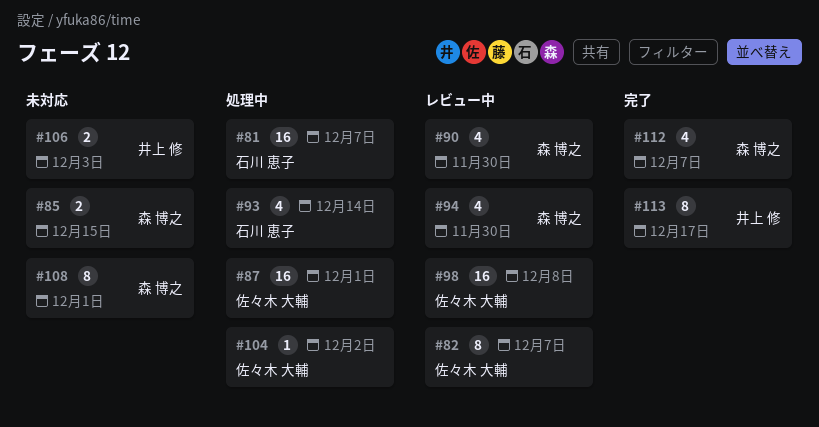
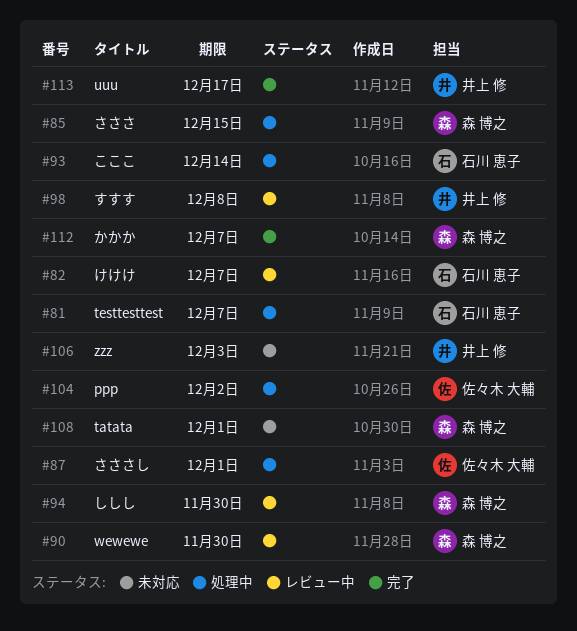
#82, owner: 佐々木 大輔 -> 石川 恵子
#85, status: 未対応 -> 処理中
#98, owner: 佐々木 大輔 -> 井上 修

